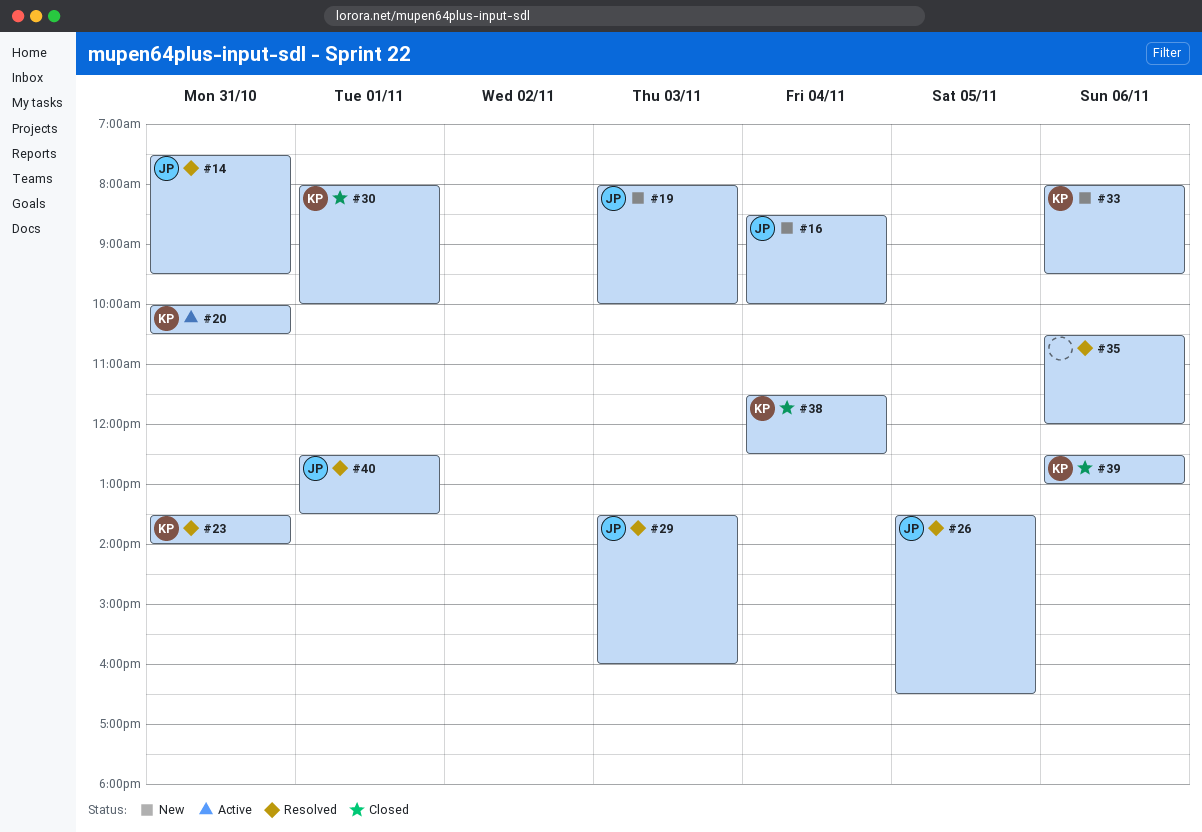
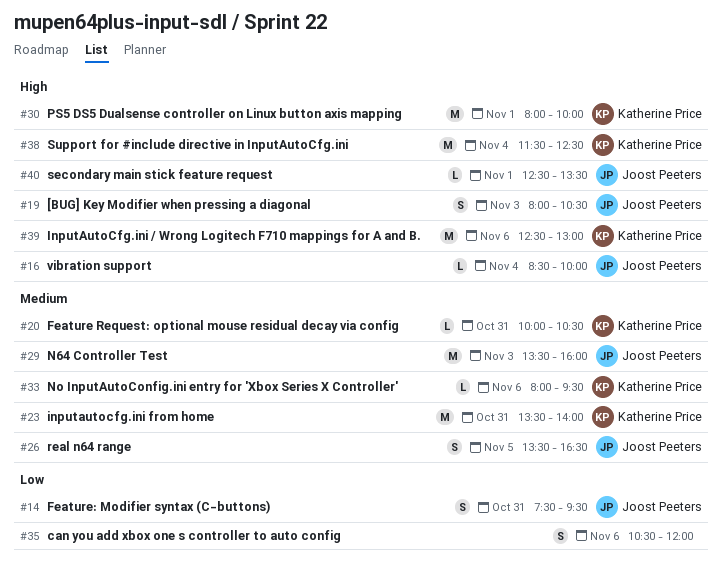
#19, ends: 10:00 -> 10:30

